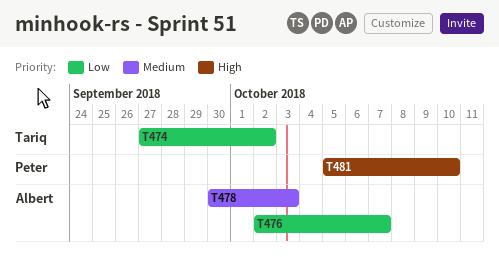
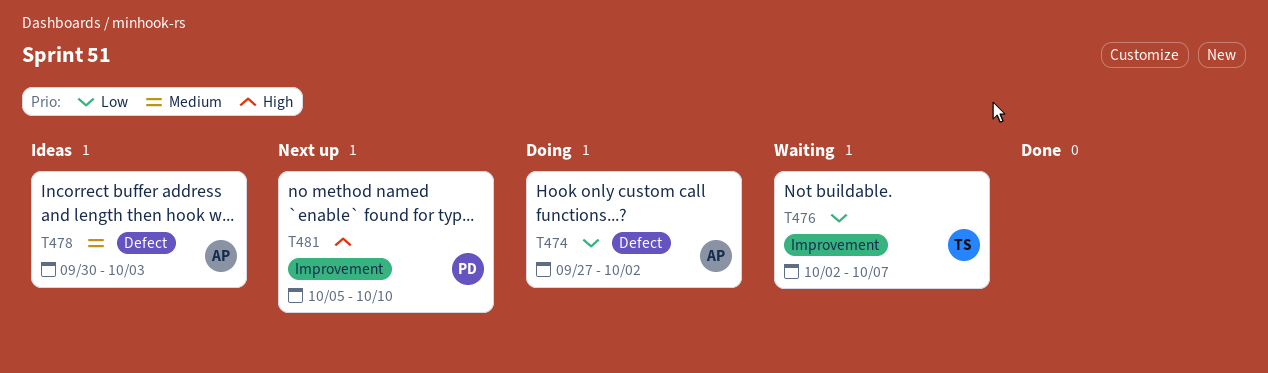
T474, owner: Tariq -> Albert
T476, owner: Albert -> Tariq

